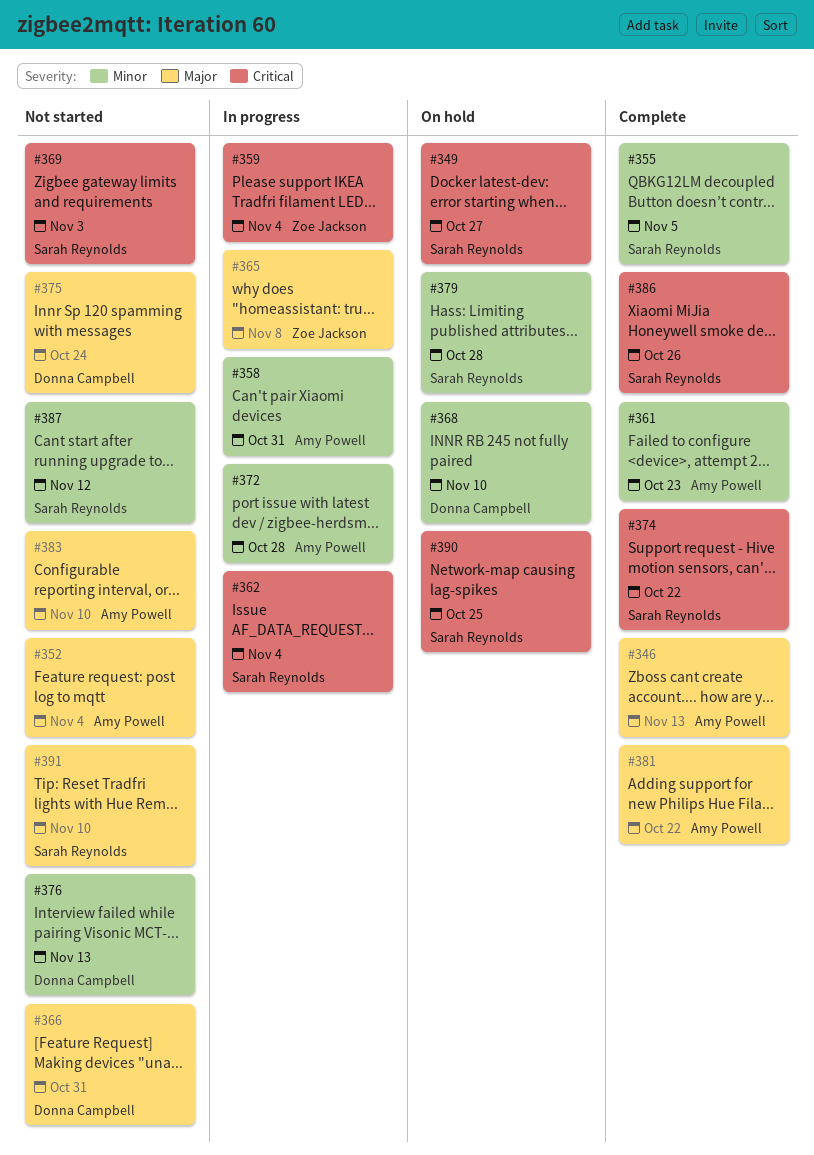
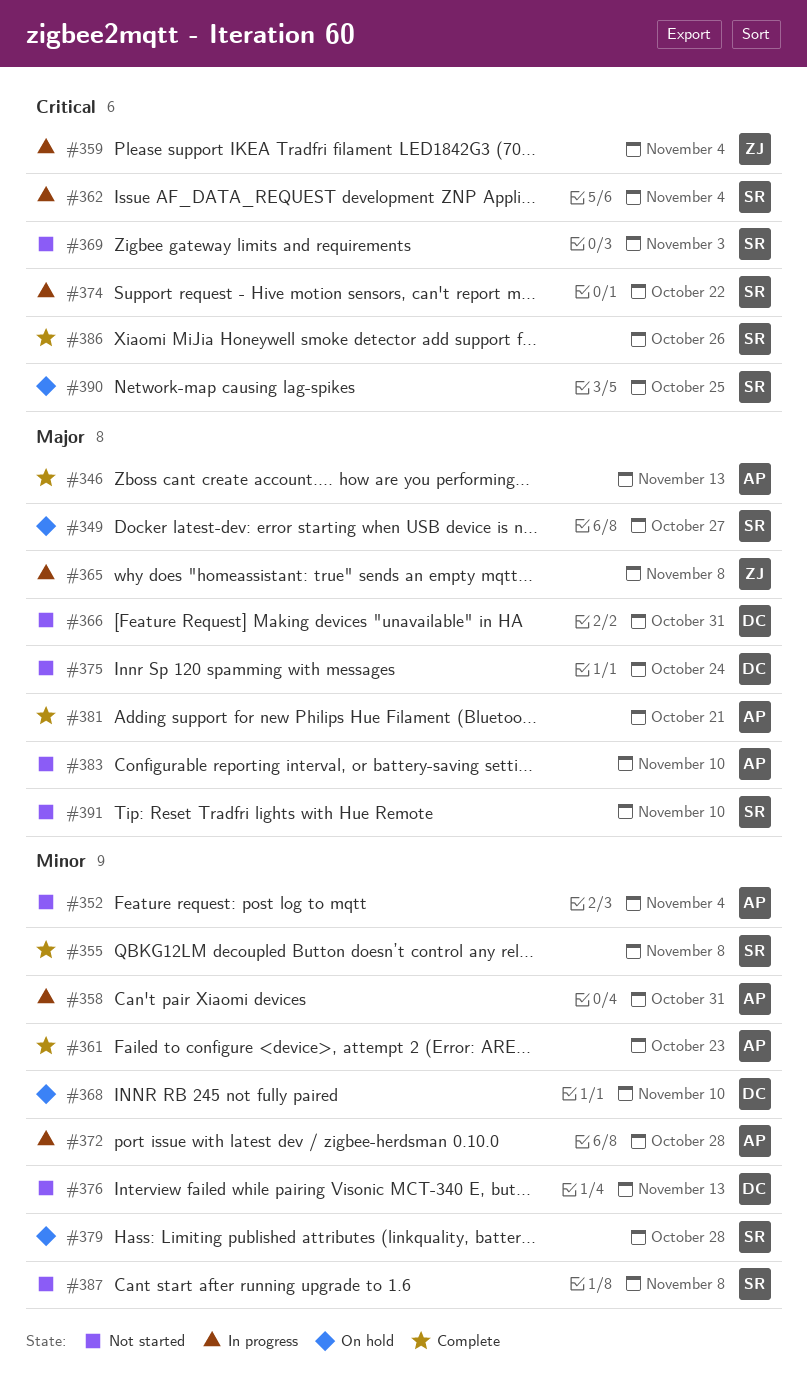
#349, priority: Critical -> Major
#352, priority: Major -> Minor
#355, due: Nov 5 -> Nov 8
#374, status: Complete -> In progress
#381, due: Oct 22 -> Oct 21
#387, due: Nov 12 -> Nov 8

